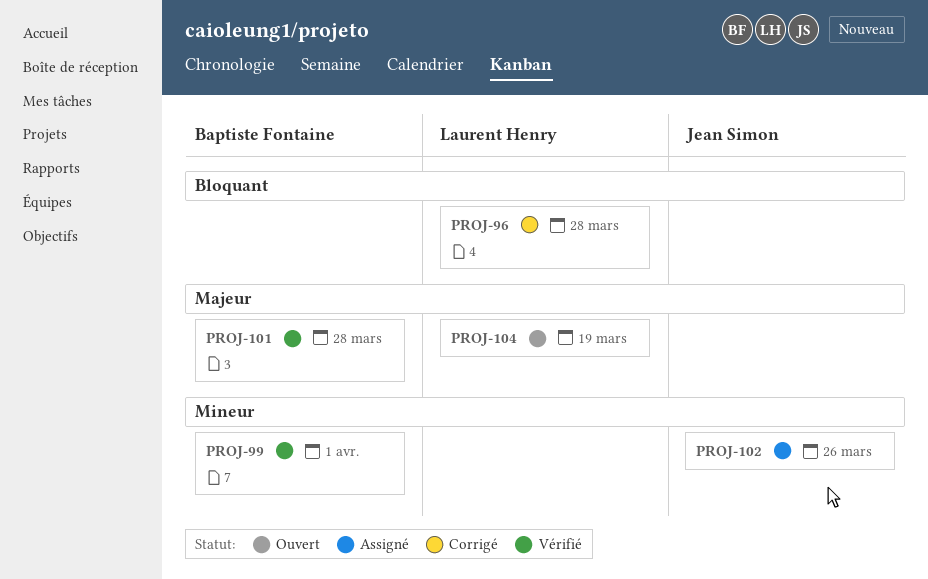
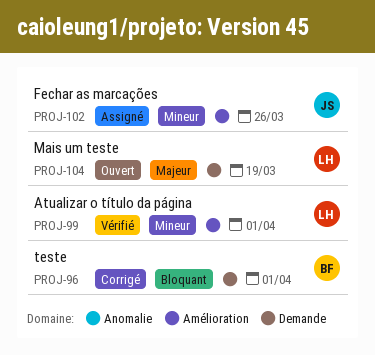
PROJ-96, owner: Laurent Henry -> Baptiste Fontaine
PROJ-96, due: Mar 28 -> Apr 1
PROJ-99, owner: Baptiste Fontaine -> Laurent Henry
PROJ-101: present -> none

